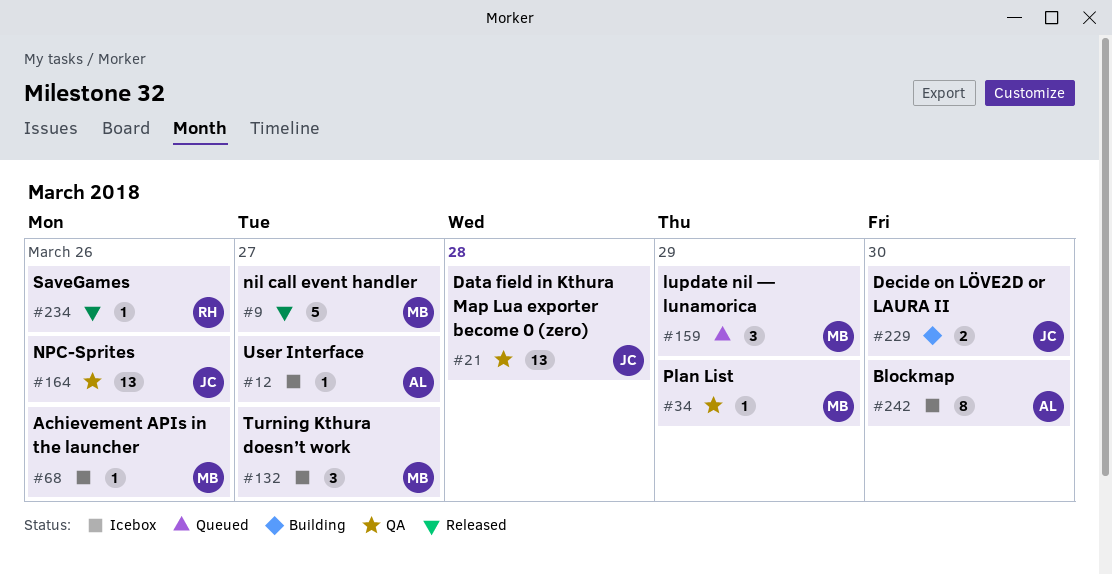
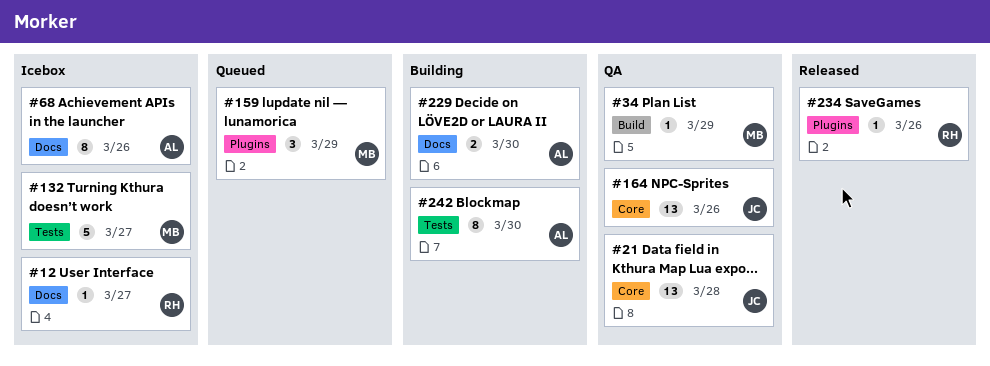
#9: present -> none
#12, owner: AL -> RH
#68, owner: MB -> AL
#68, estimate: 1 -> 8
#132, estimate: 3 -> 5
#229, owner: JC -> AL
#242, status: Icebox -> Building

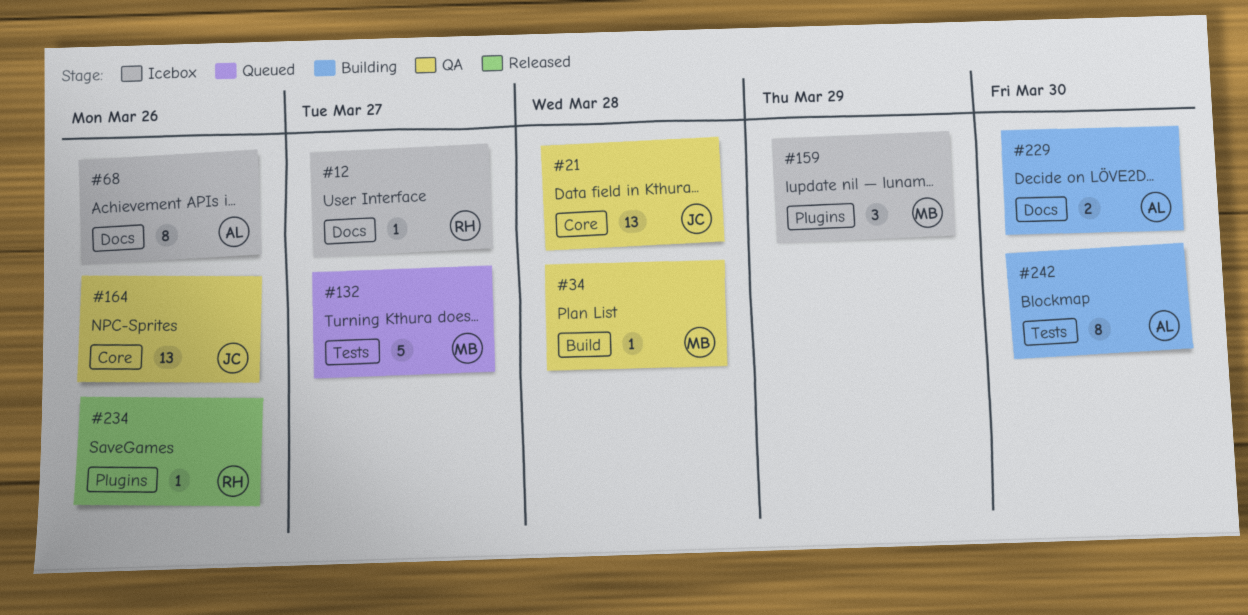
#34, due: Mar 29 -> Mar 28
#132, status: Icebox -> Queued
#159, status: Queued -> Icebox

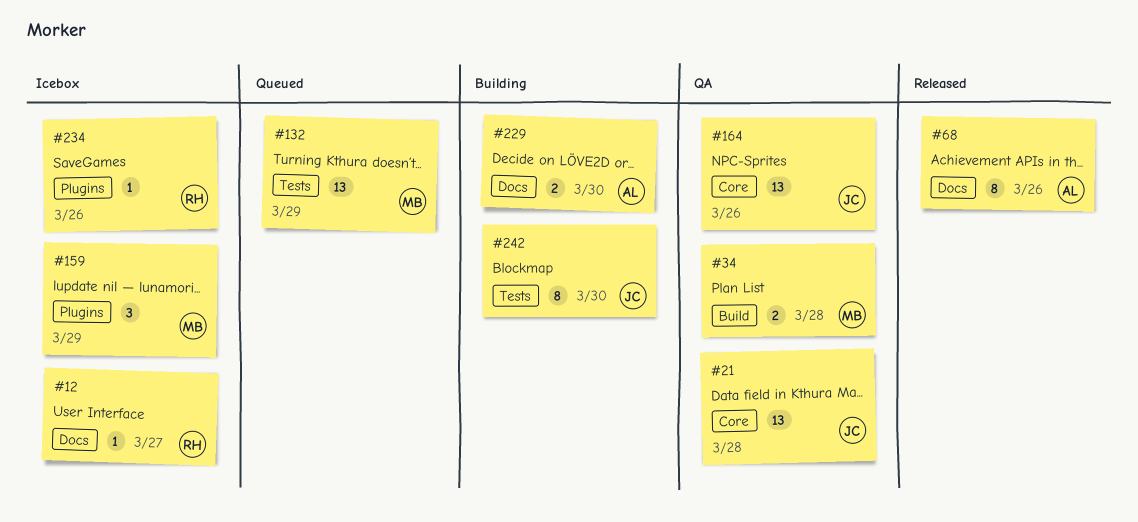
#34, estimate: 1 -> 2
#68, status: Icebox -> Released
#132, estimate: 5 -> 13
#132, due: Mar 27 -> Mar 29
#234, status: Released -> Icebox
#242, owner: AL -> JC

